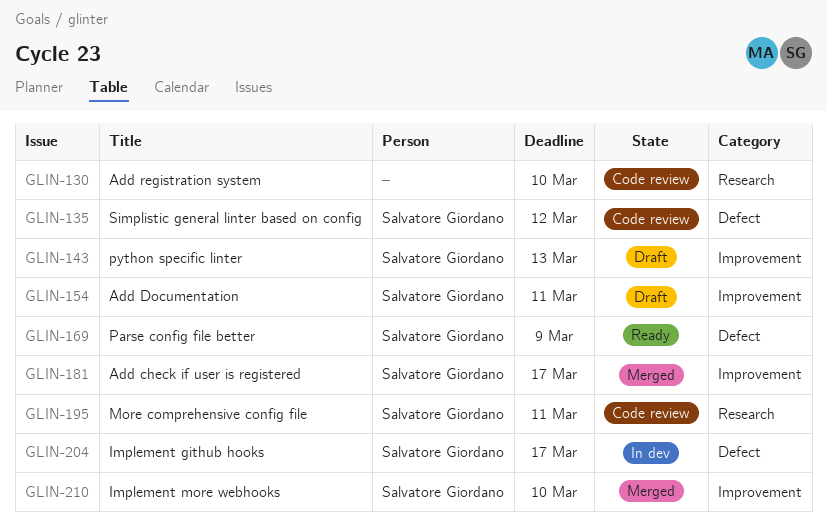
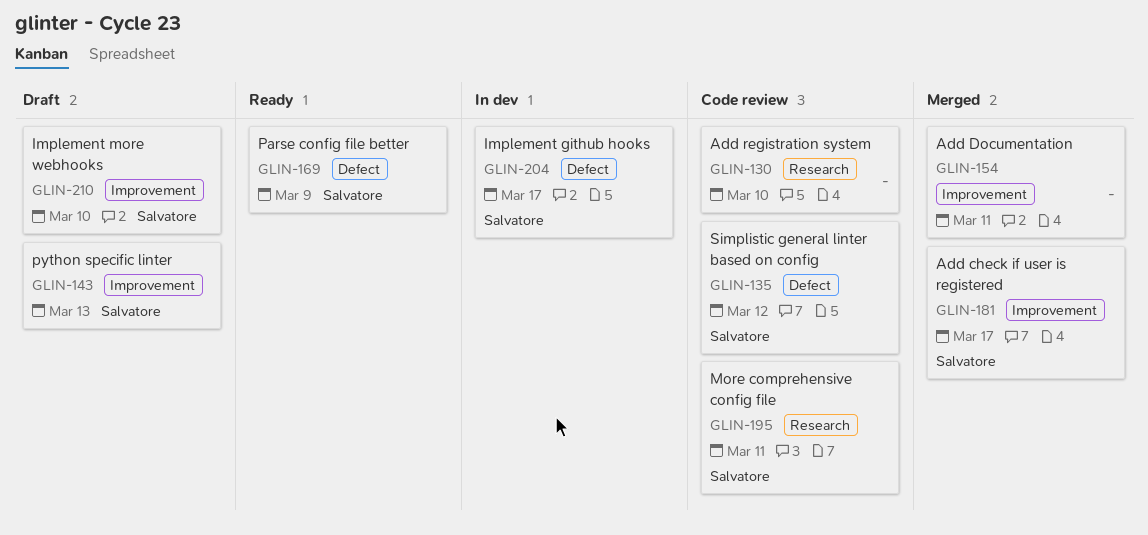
GLIN-154, status: Draft -> Merged
GLIN-154, owner: Salvatore Giordano -> none
GLIN-210, status: Merged -> Draft

